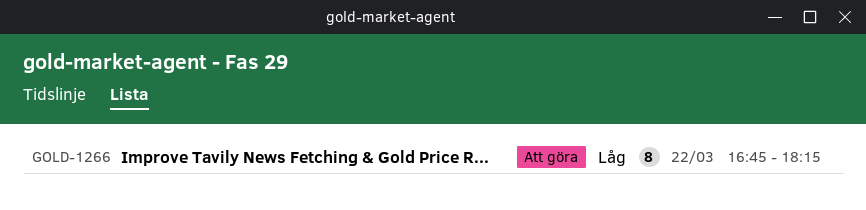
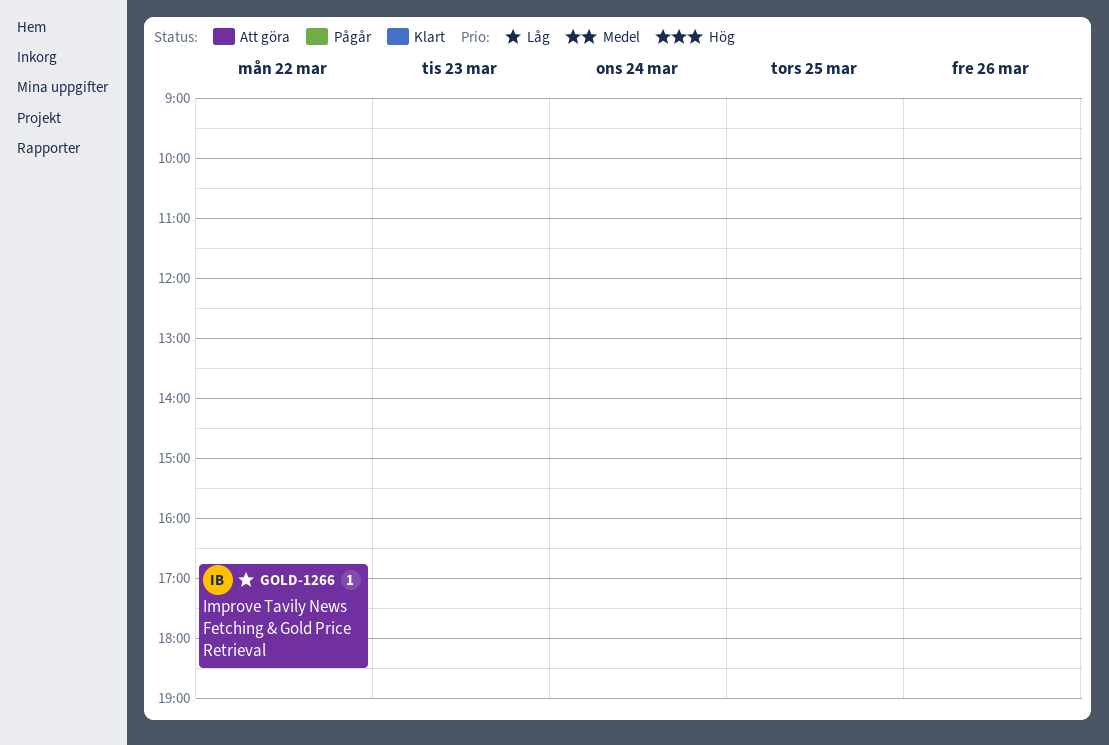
GOLD-1266, estimate: 8 -> 1
GOLD-1266, ends: 18:15 -> 18:30

